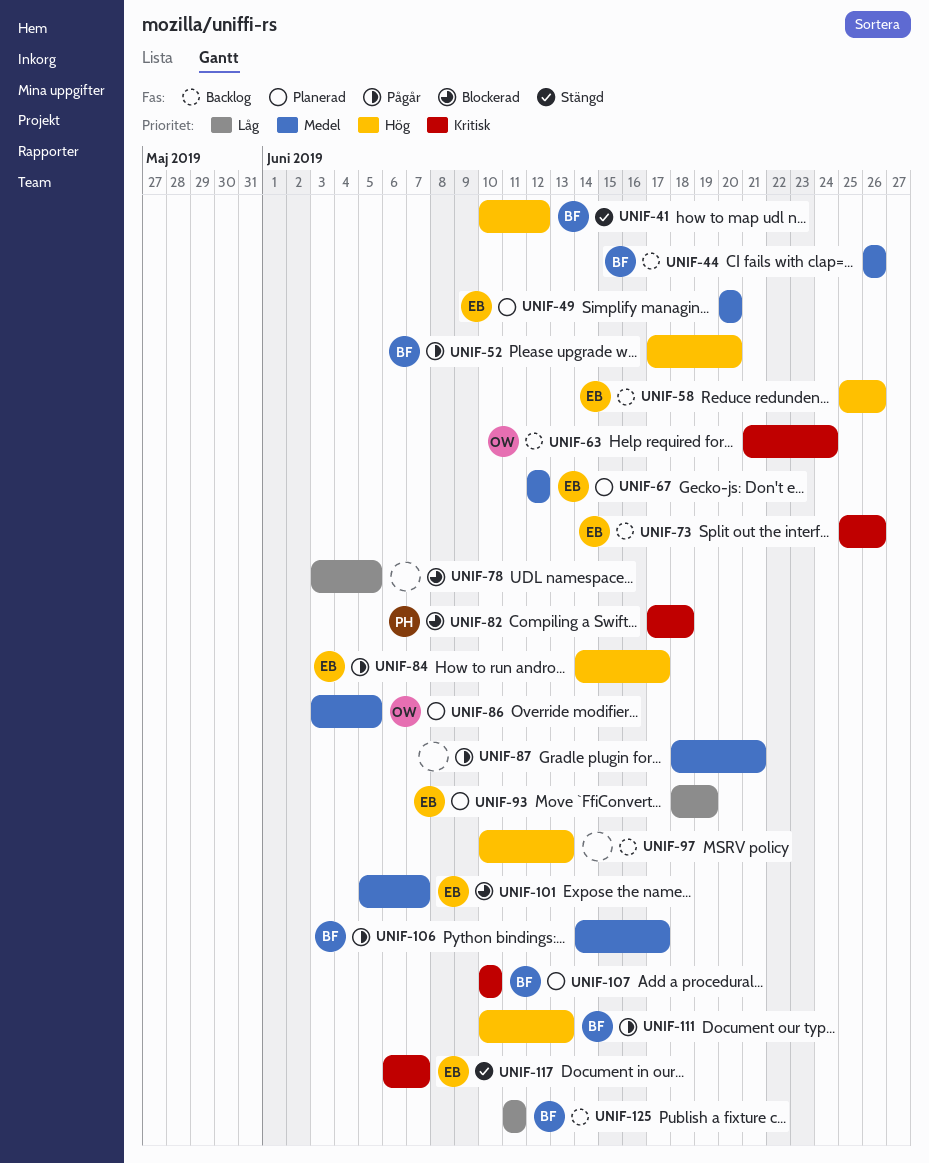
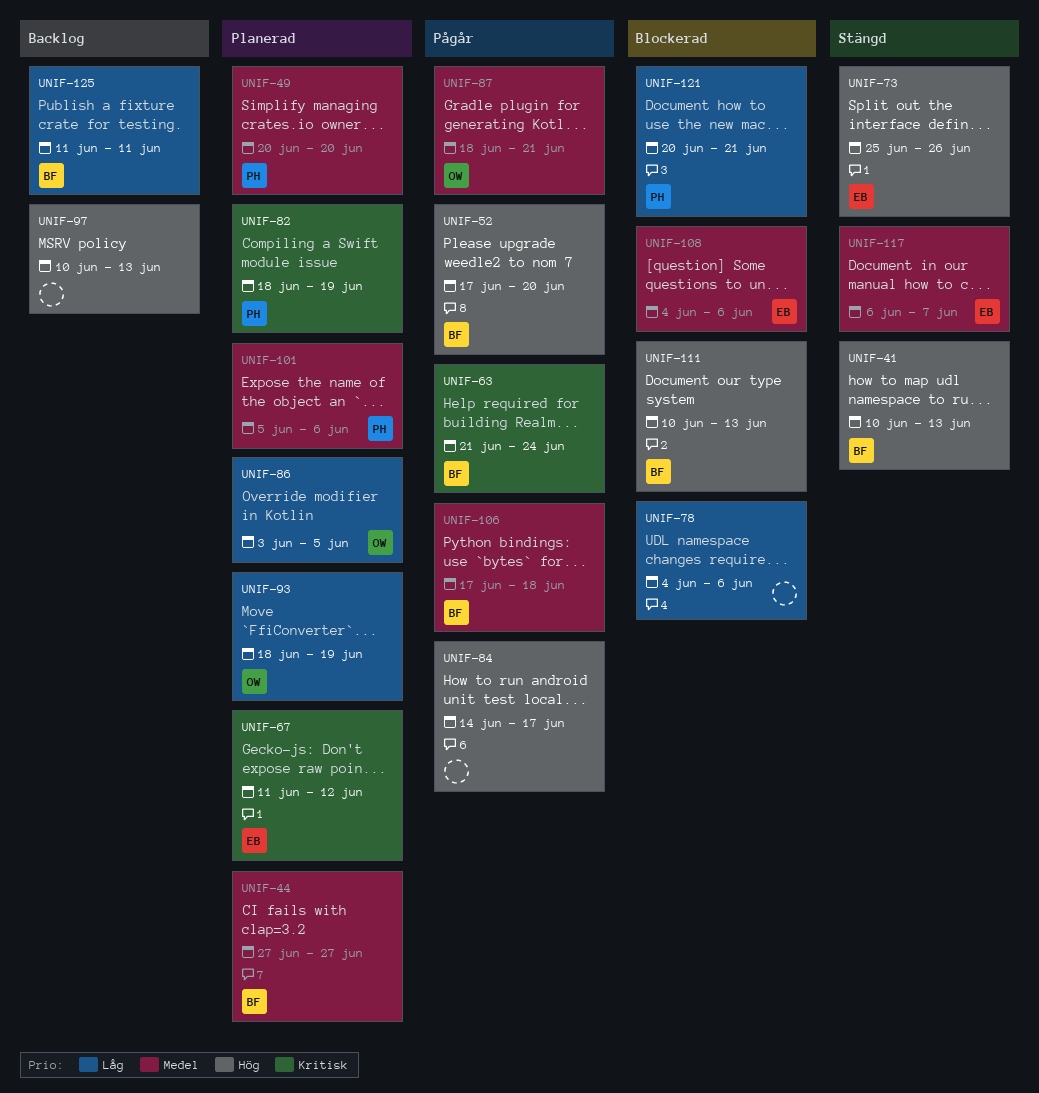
UNIF-41, due: Jun 12 -> Jun 13
UNIF-44, status: Backlog -> Planerad
UNIF-44, start: Jun 26 -> Jun 27
UNIF-44, due: Jun 26 -> Jun 27
UNIF-49, owner: EB -> PH
UNIF-58: present -> none
UNIF-63, status: Backlog -> Pågår
UNIF-63, owner: OW -> BF
UNIF-67, priority: Medel -> Kritisk
UNIF-67, start: Jun 12 -> Jun 11
UNIF-73, status: Backlog -> Stängd
UNIF-73, priority: Kritisk -> Hög
UNIF-78, start: Jun 3 -> Jun 4
UNIF-78, due: Jun 5 -> Jun 6
UNIF-82, status: Blockerad -> Planerad
UNIF-82, start: Jun 17 -> Jun 18
UNIF-82, due: Jun 18 -> Jun 19
UNIF-84, owner: EB -> none
UNIF-86, priority: Medel -> Låg
UNIF-87, owner: none -> OW
UNIF-93, owner: EB -> OW
UNIF-101, status: Blockerad -> Planerad
UNIF-101, owner: EB -> PH
UNIF-101, due: Jun 7 -> Jun 6
UNIF-106, start: Jun 14 -> Jun 17
UNIF-106, due: Jun 17 -> Jun 18
UNIF-107: present -> none
UNIF-108: none -> present
UNIF-111, status: Pågår -> Blockerad
UNIF-117, priority: Kritisk -> Medel
UNIF-121: none -> present

